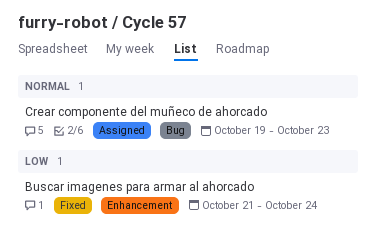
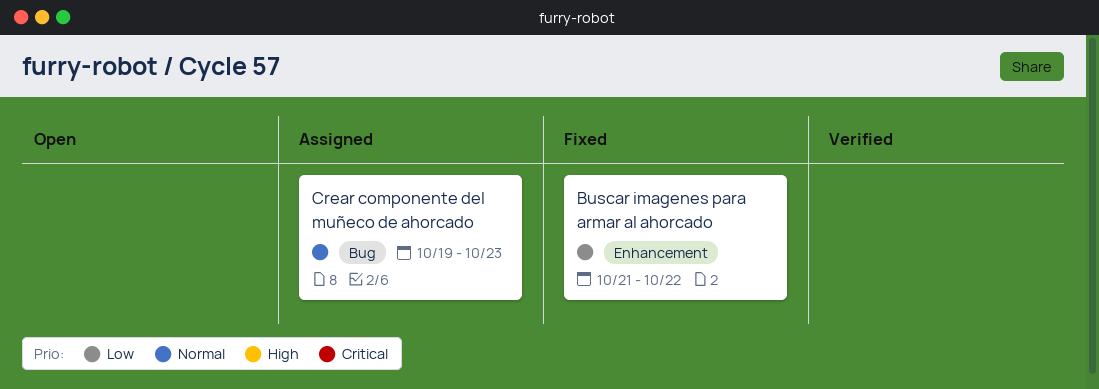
Buscar imagenes para armar al ahorcado, due: Oct 24 -> Oct 22

